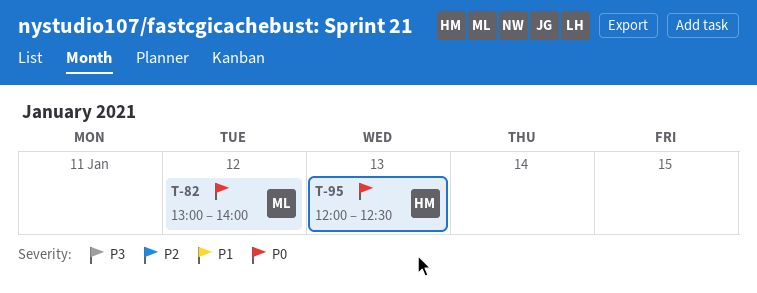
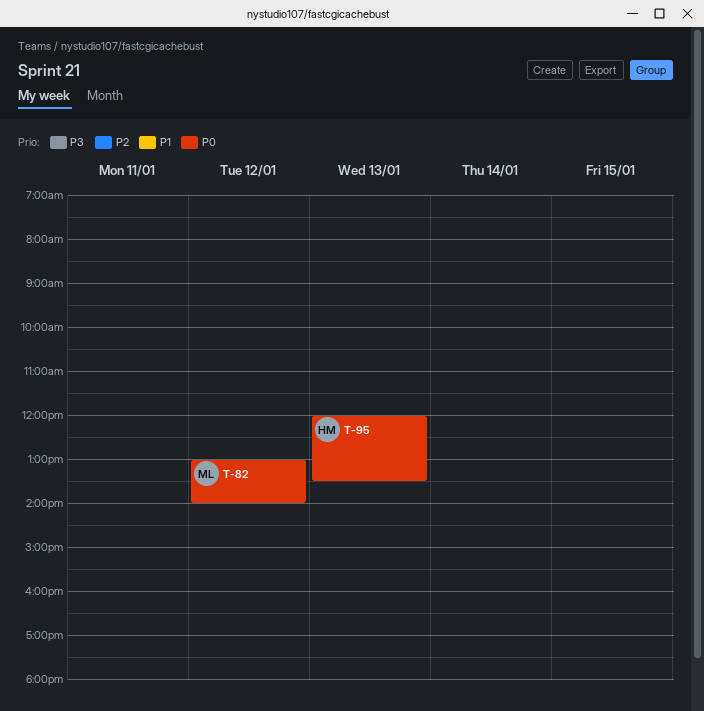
T-95, ends: 12:30 -> 13:30

